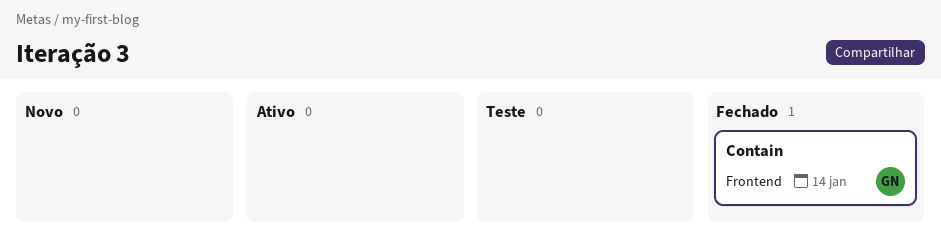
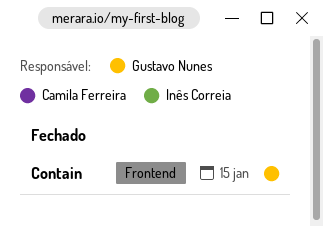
Contain, due: Jan 14 -> Jan 15

